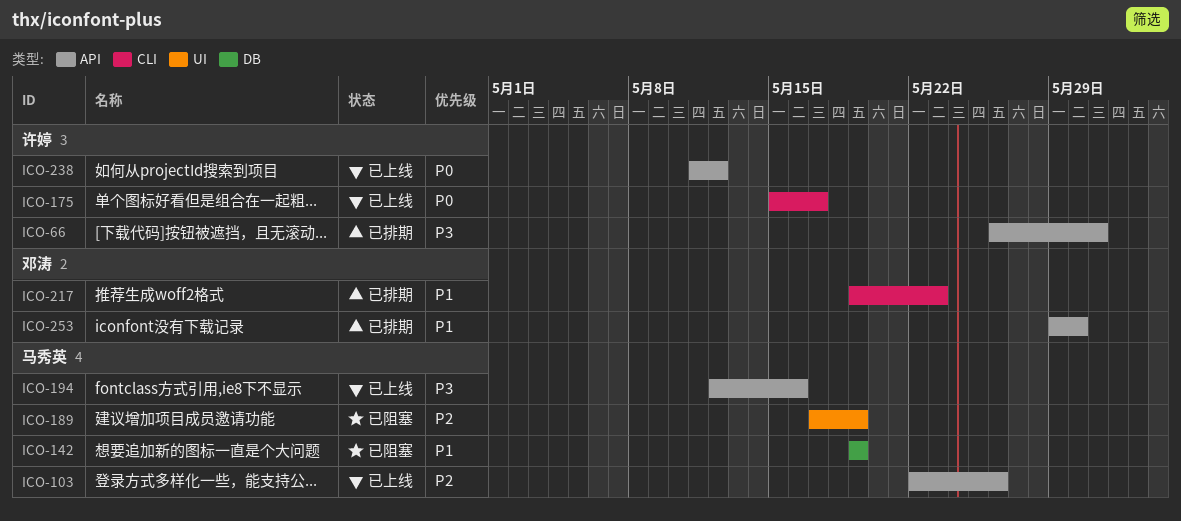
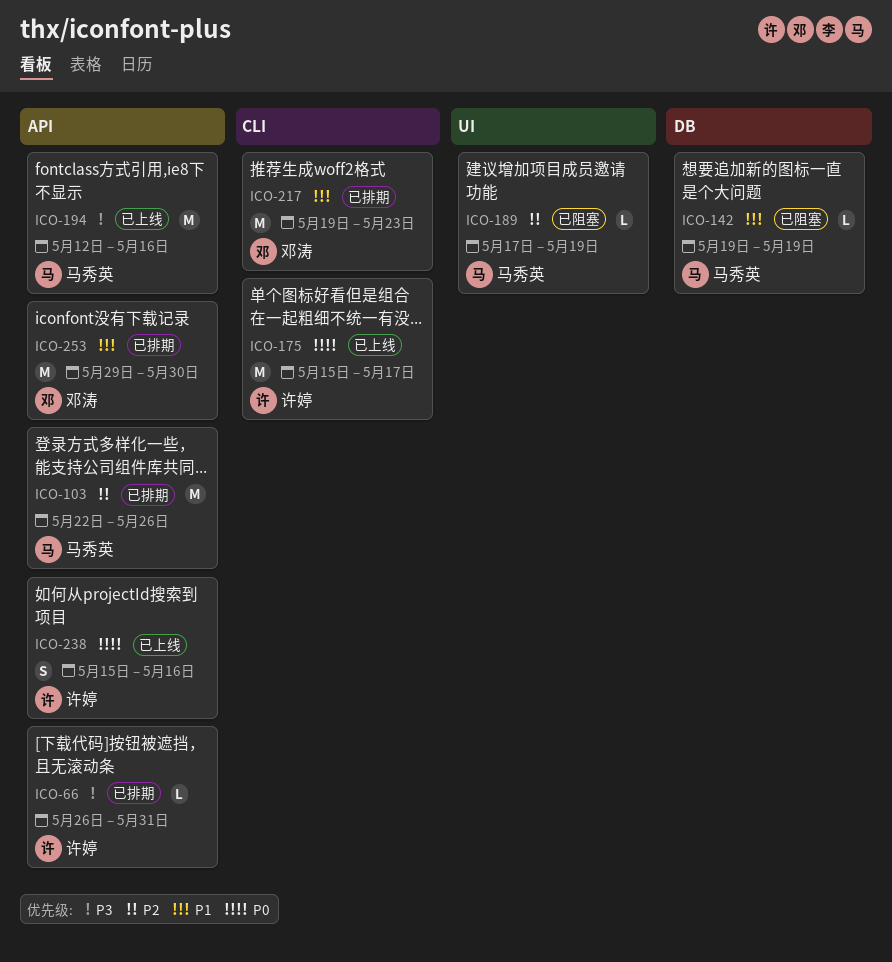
ICO-103, status: 已上线 -> 已排期
ICO-238, start: May 11 -> May 15
ICO-238, due: May 12 -> May 16

